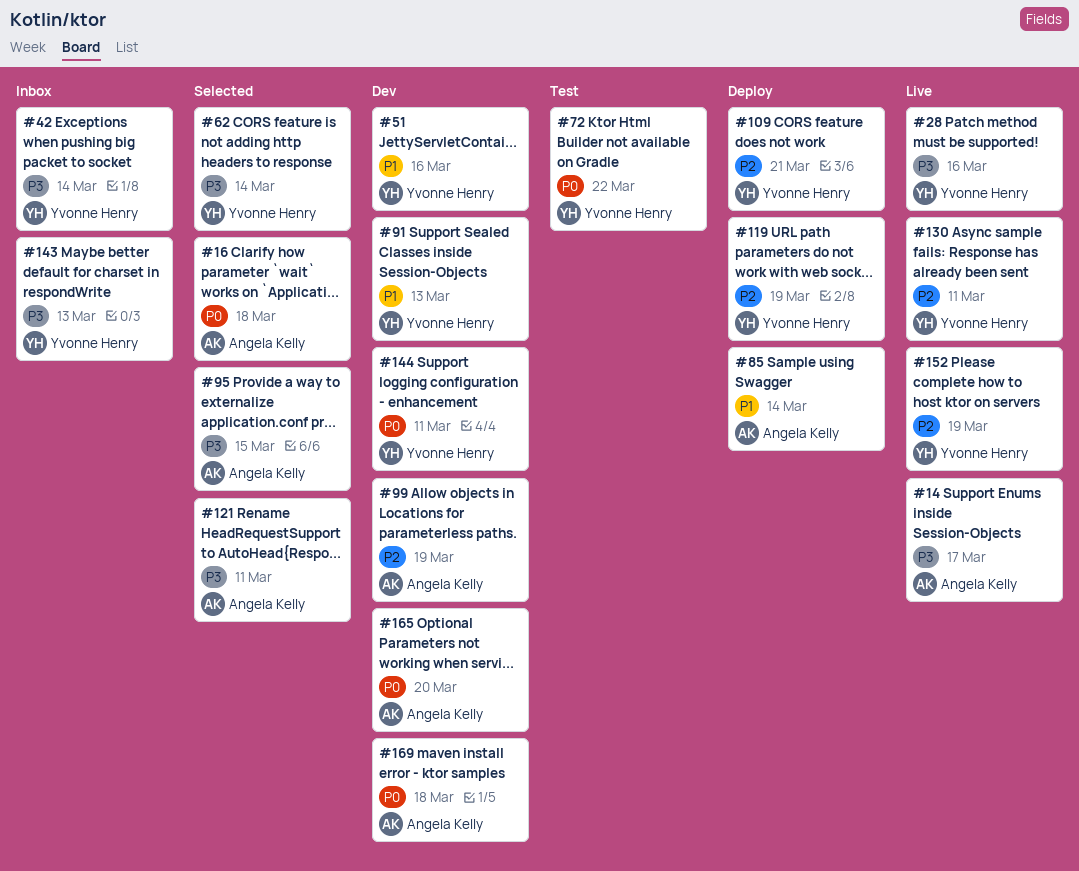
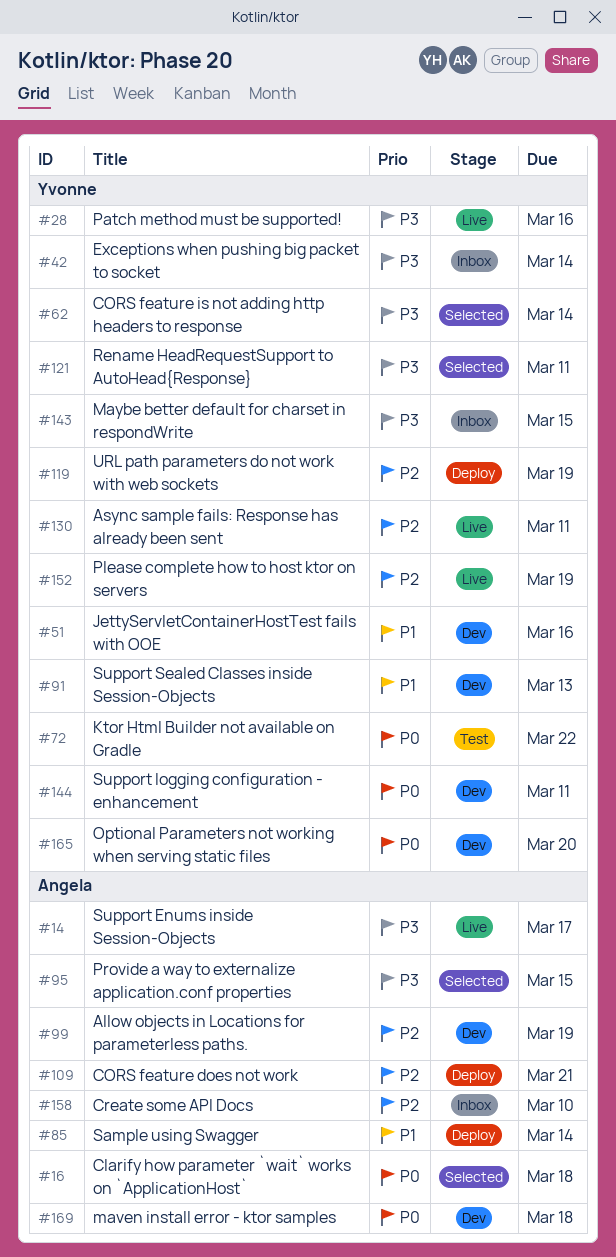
#109, owner: Yvonne Henry -> Angela Kelly
#121, owner: Angela Kelly -> Yvonne Henry
#143, due: Mar 13 -> Mar 15
#158: none -> present
#165, owner: Angela Kelly -> Yvonne Henry

